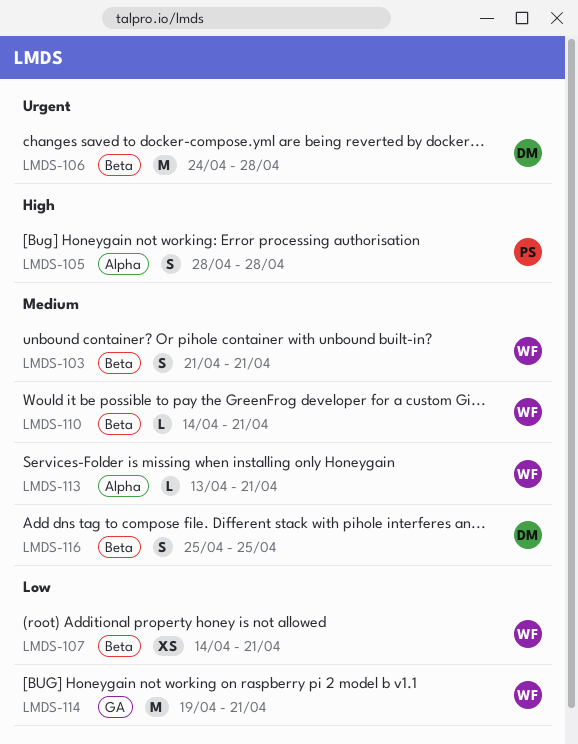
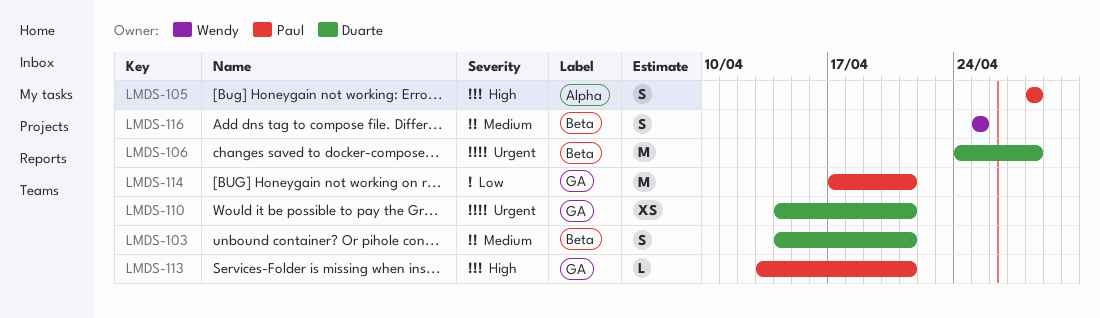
LMDS-103, owner: Wendy -> Duarte
LMDS-103, start: Apr 21 -> Apr 14
LMDS-107: present -> none
LMDS-110, owner: Wendy -> Duarte
LMDS-110, priority: Medium -> Urgent
LMDS-110, label: Beta -> GA
LMDS-110, estimate: L -> XS
LMDS-113, owner: Wendy -> Paul
LMDS-113, priority: Medium -> High
LMDS-113, label: Alpha -> GA
LMDS-114, owner: Wendy -> Paul
LMDS-114, start: Apr 19 -> Apr 17
LMDS-116, owner: Duarte -> Wendy

